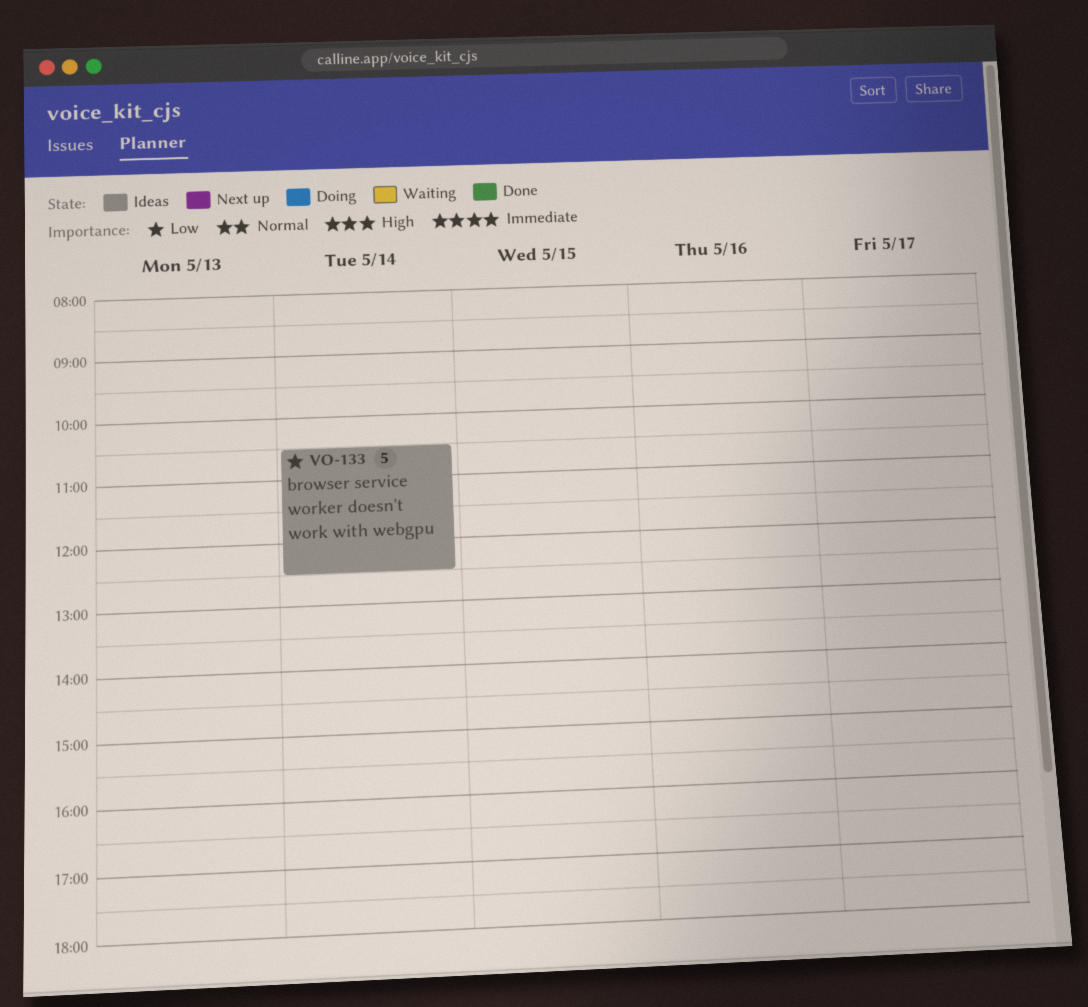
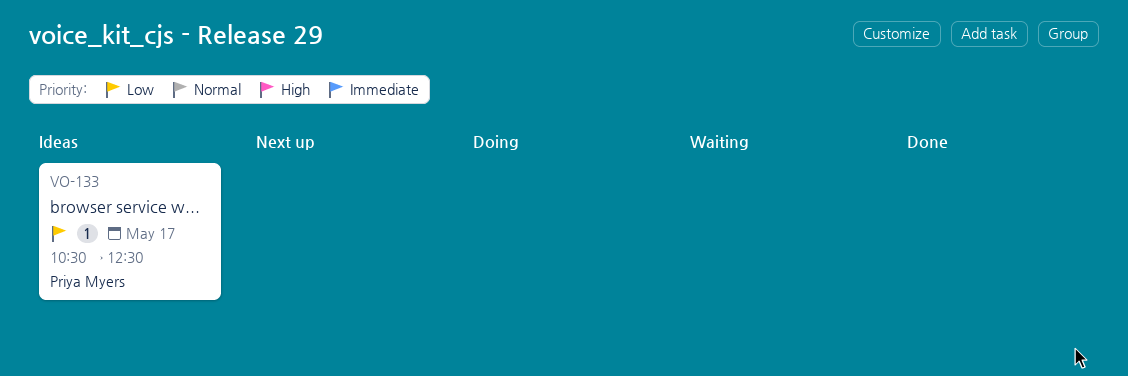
VO-133, estimate: 5 -> 1
VO-133, day: May 14 -> May 17

